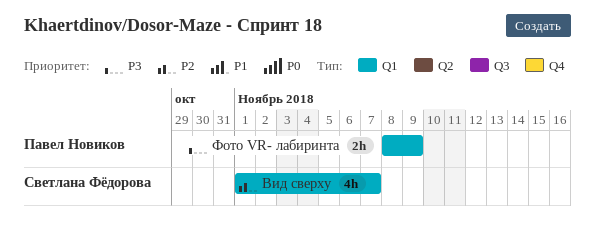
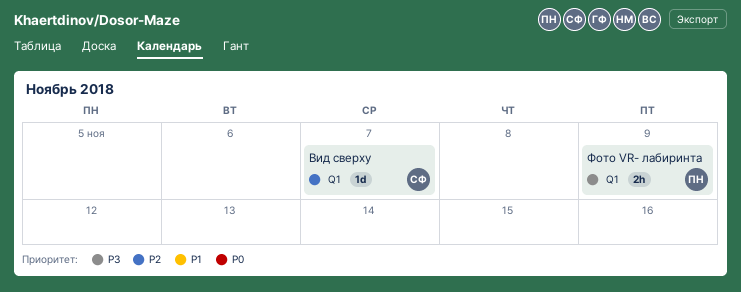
Вид сверху, estimate: 4h -> 1d

